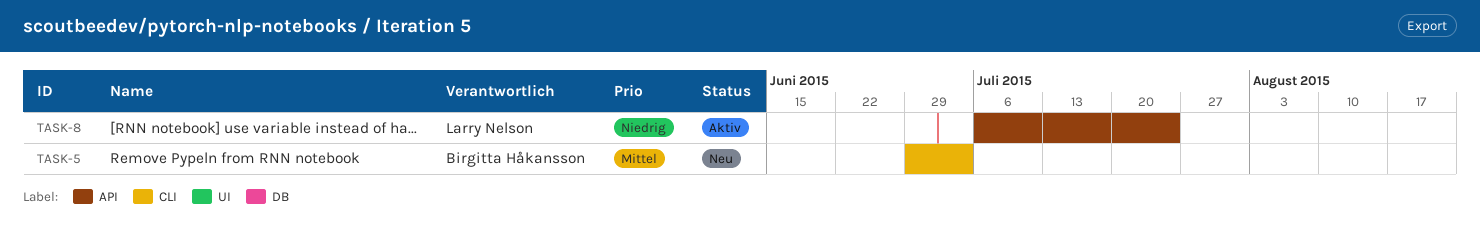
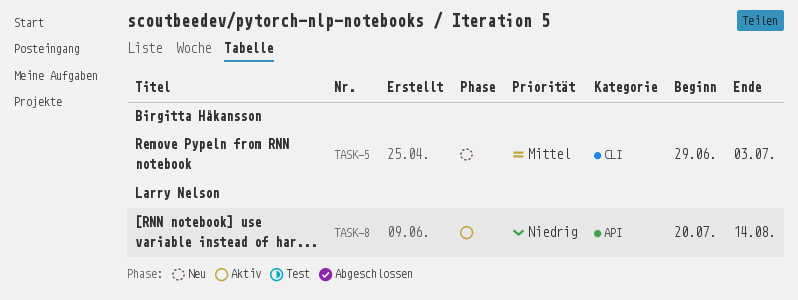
TASK-8, start: Jul 6 -> Jul 20
TASK-8, due: Jul 24 -> Aug 14

